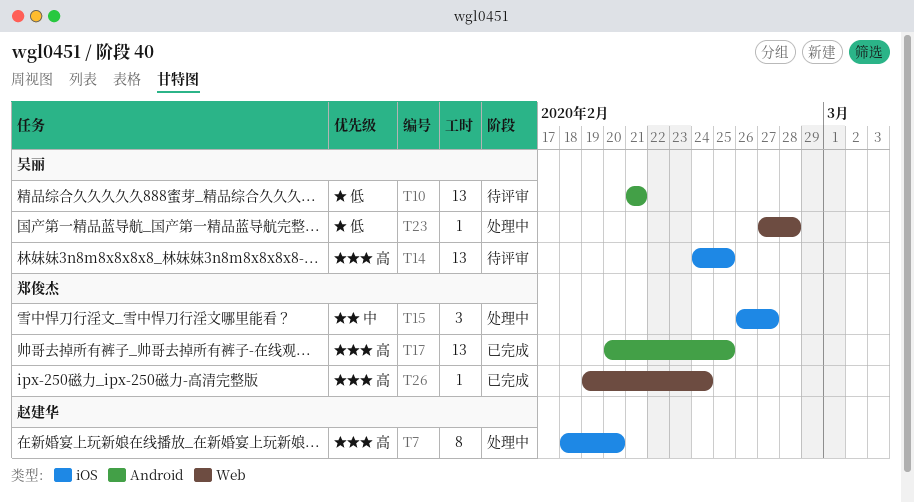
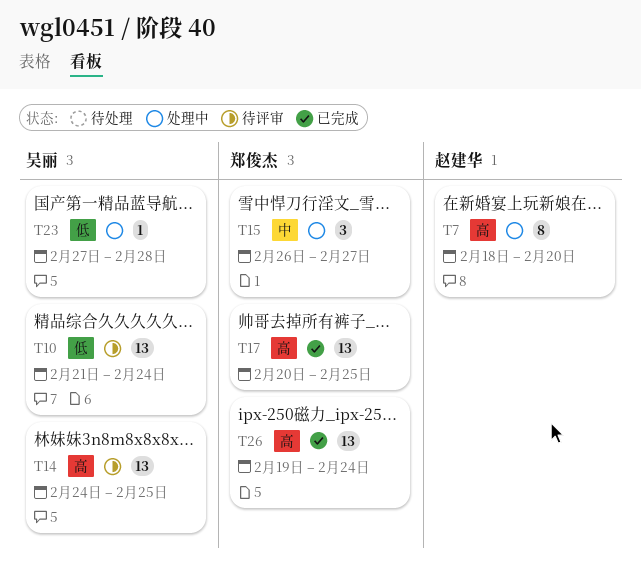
T10, due: Feb 21 -> Feb 24
T26, estimate: 1 -> 13

